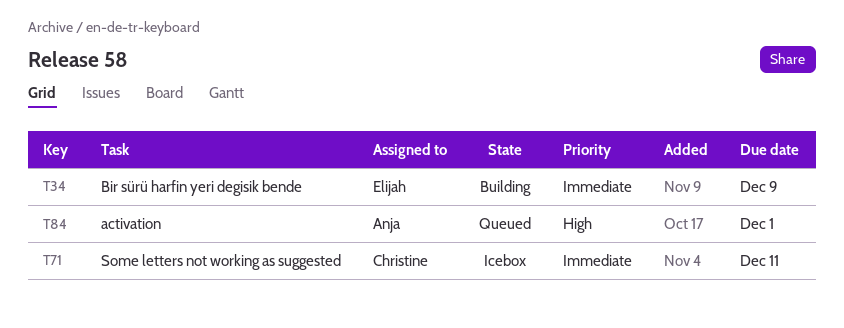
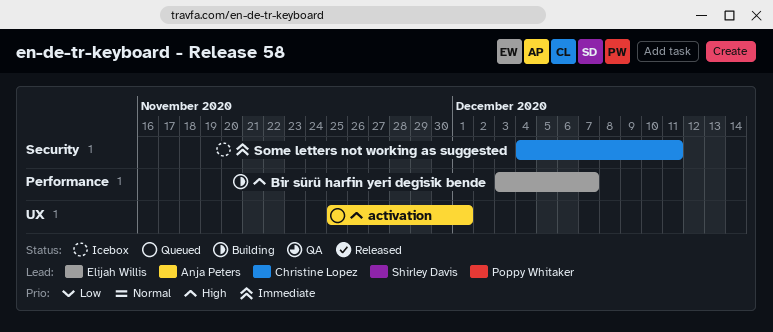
Bir sürü harfin yeri degisik bende, priority: Immediate -> High
Bir sürü harfin yeri degisik bende, due: Dec 9 -> Dec 7

